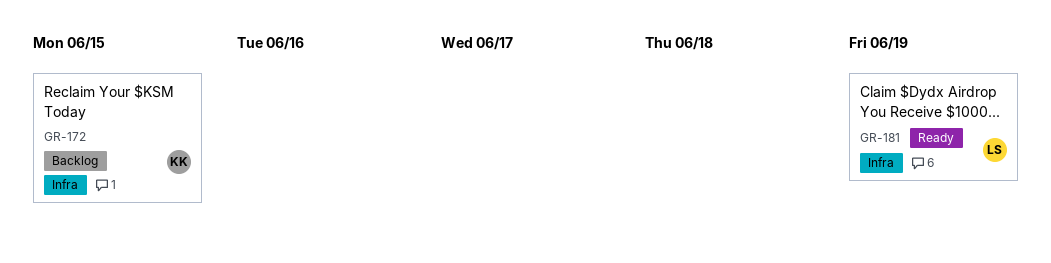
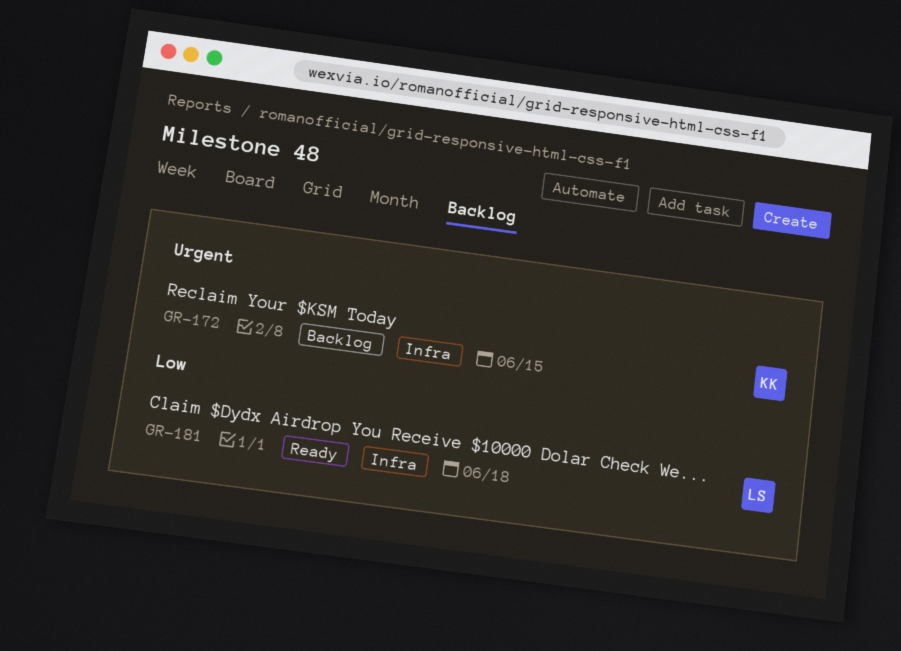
GR-181, due: Jun 19 -> Jun 18

